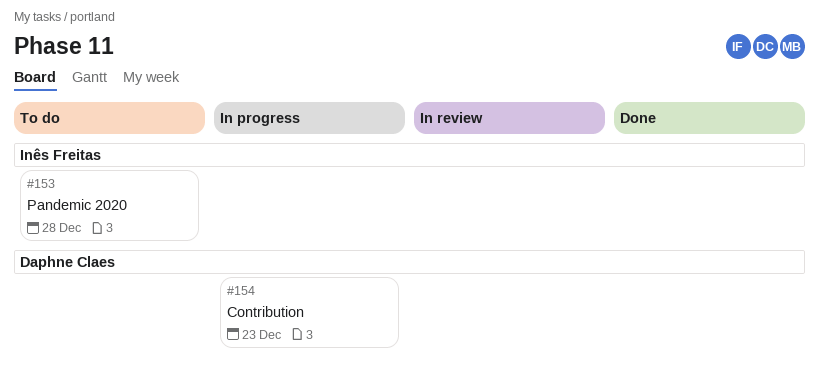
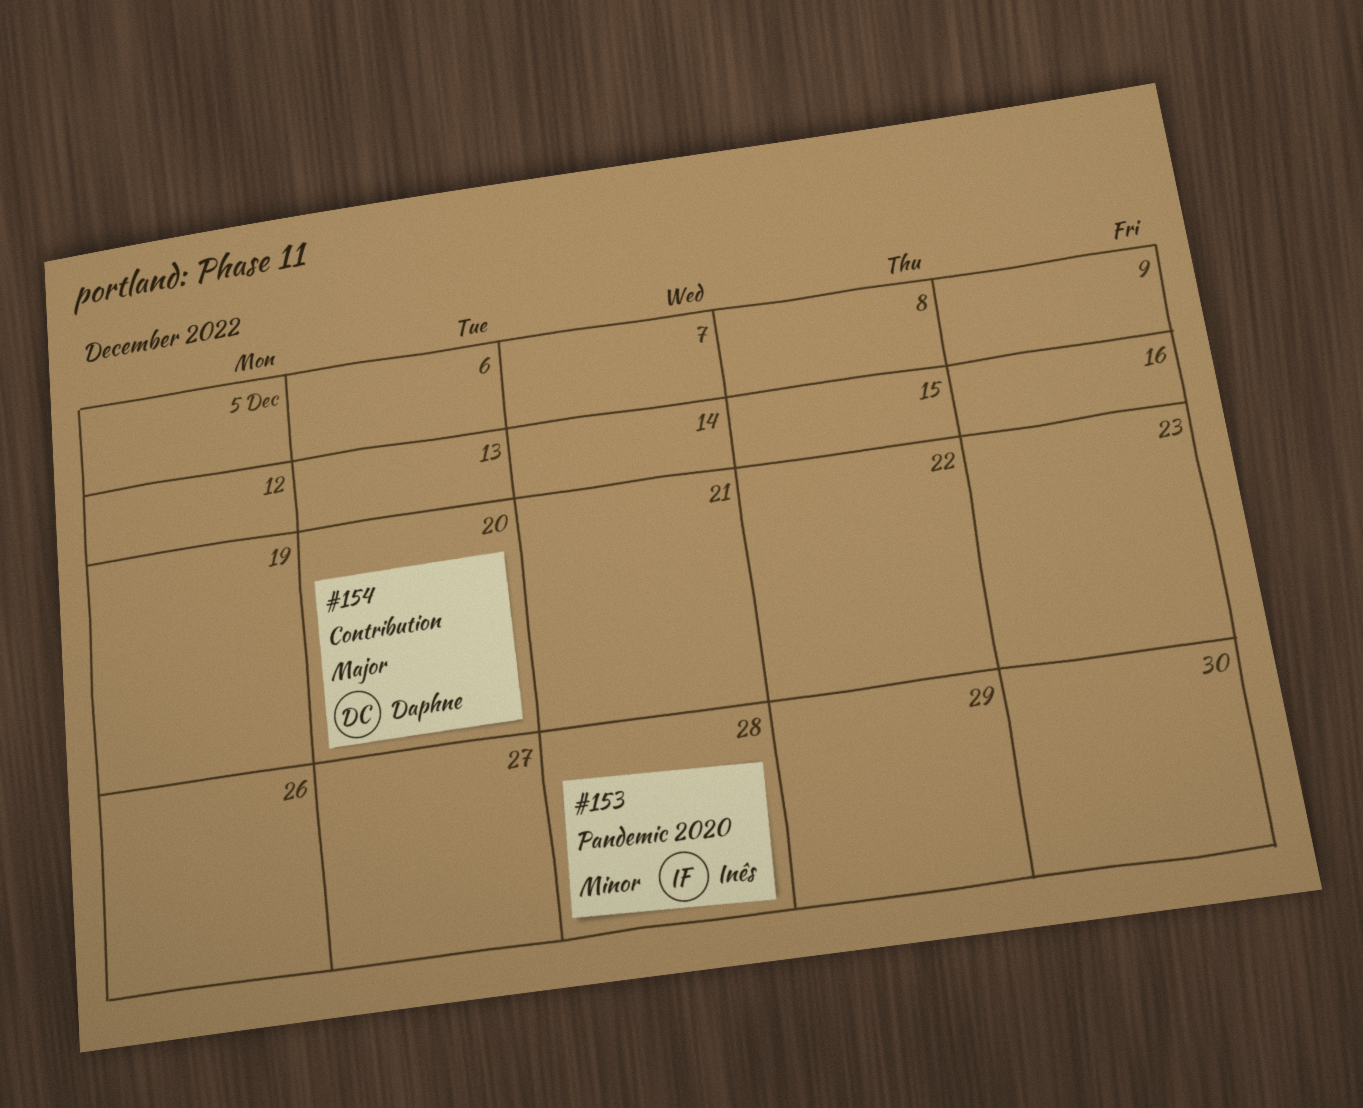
#154, due: Dec 23 -> Dec 20

